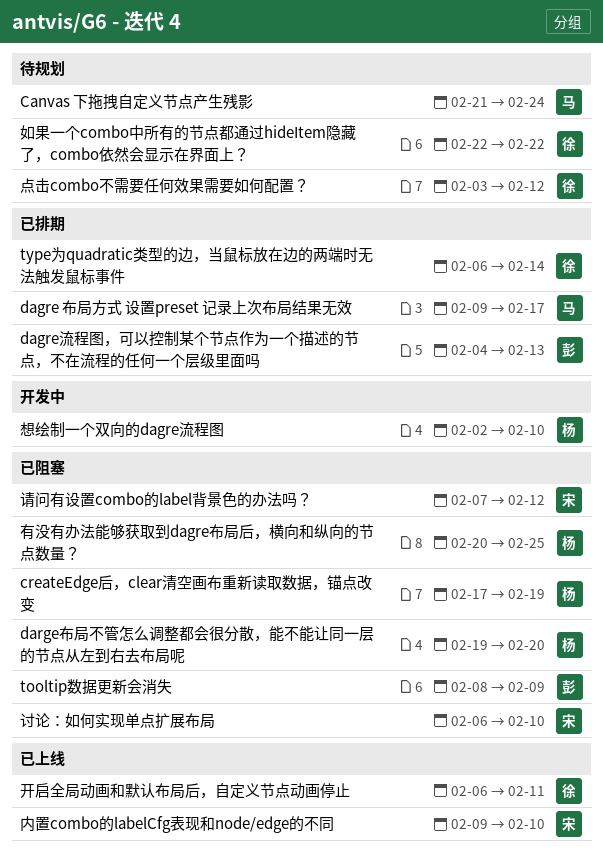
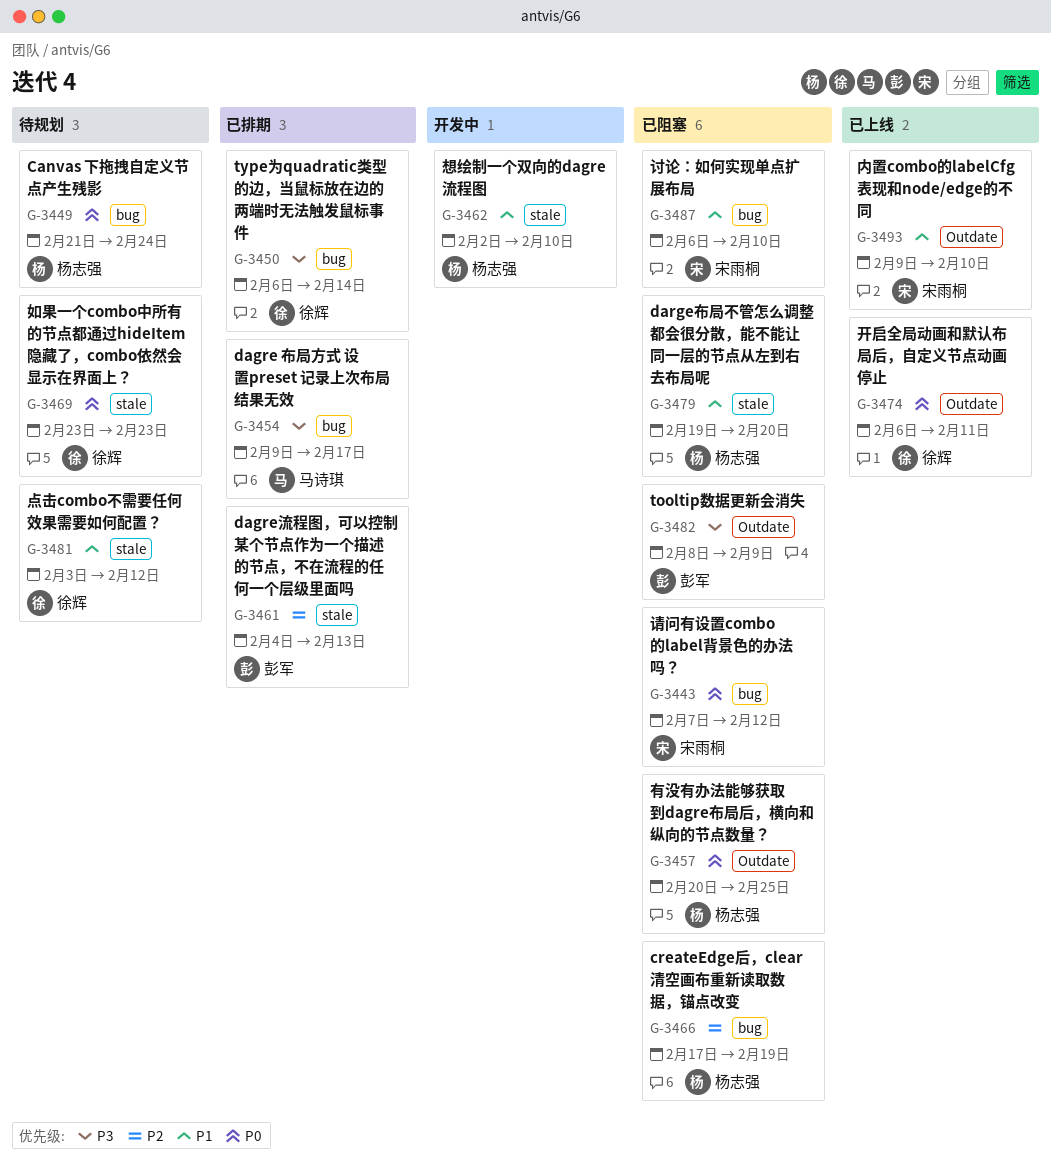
Canvas 下拖拽自定义节点产生残影, owner: 马诗琪 -> 杨志强
如果一个combo中所有的节点都通过hideItem隐藏了，combo依然会显示在界面上？, start: Feb 22 -> Feb 23
如果一个combo中所有的节点都通过hideItem隐藏了，combo依然会显示在界面上？, due: Feb 22 -> Feb 23

